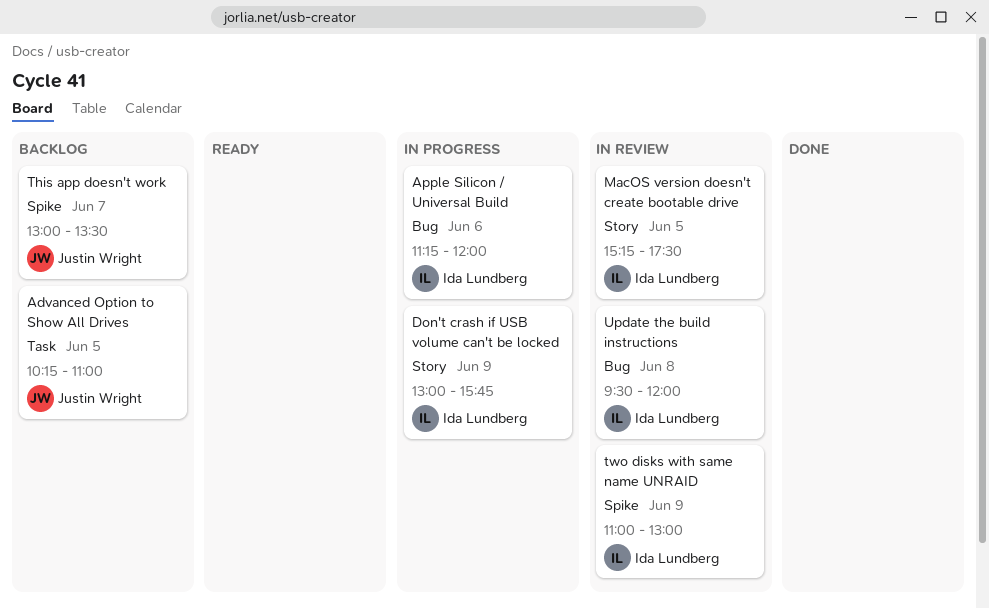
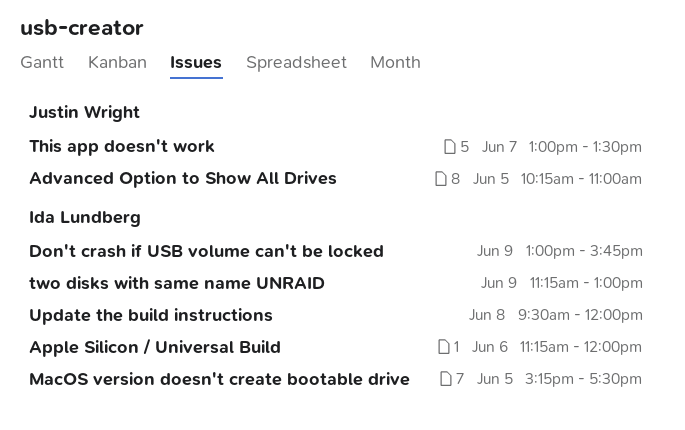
two disks with same name UNRAID, begins: 11:00 -> 11:15

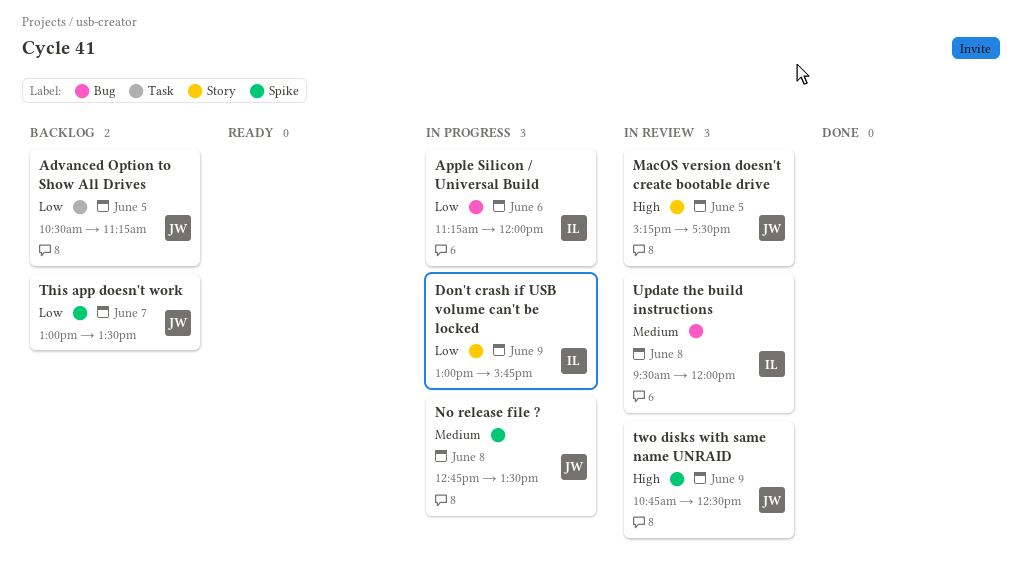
Advanced Option to Show All Drives, begins: 10:15 -> 10:30
Advanced Option to Show All Drives, ends: 11:00 -> 11:15
MacOS version doesn't create bootable drive, owner: Ida Lundberg -> Justin Wright
No release file ?: none -> present
two disks with same name UNRAID, owner: Ida Lundberg -> Justin Wright
two disks with same name UNRAID, begins: 11:15 -> 10:45
two disks with same name UNRAID, ends: 13:00 -> 12:30

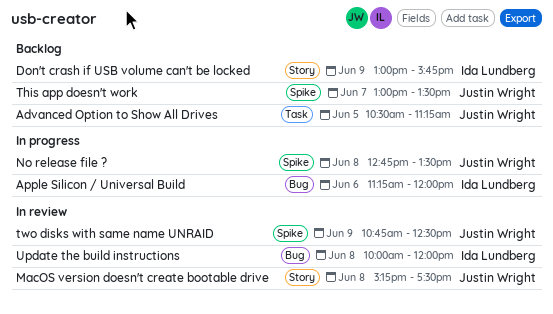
Don't crash if USB volume can't be locked, status: In progress -> Backlog
MacOS version doesn't create bootable drive, day: Jun 5 -> Jun 8
Update the build instructions, begins: 09:30 -> 10:00

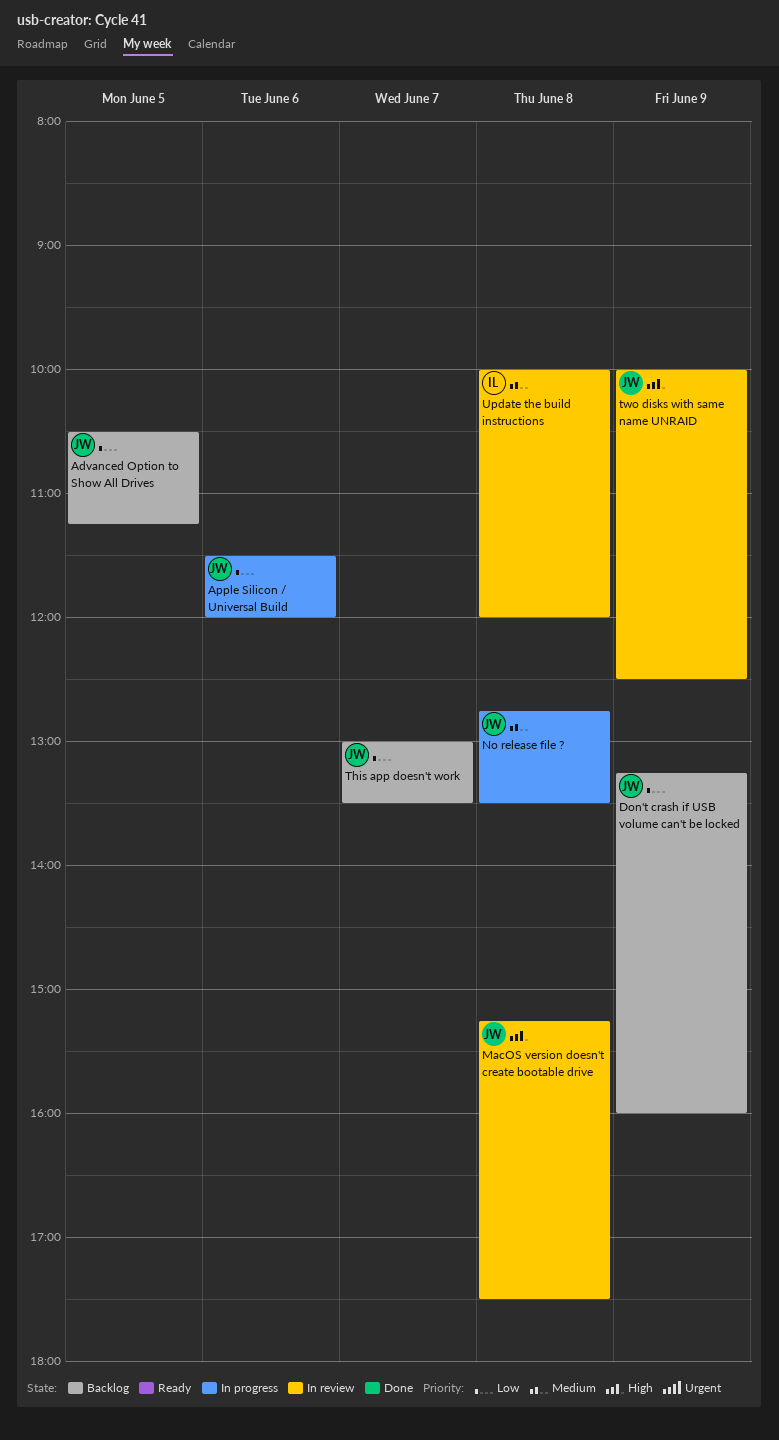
Apple Silicon / Universal Build, owner: Ida Lundberg -> Justin Wright
Apple Silicon / Universal Build, begins: 11:15 -> 11:30
Don't crash if USB volume can't be locked, owner: Ida Lundberg -> Justin Wright
Don't crash if USB volume can't be locked, begins: 13:00 -> 13:15
Don't crash if USB volume can't be locked, ends: 15:45 -> 16:00
two disks with same name UNRAID, begins: 10:45 -> 10:00

